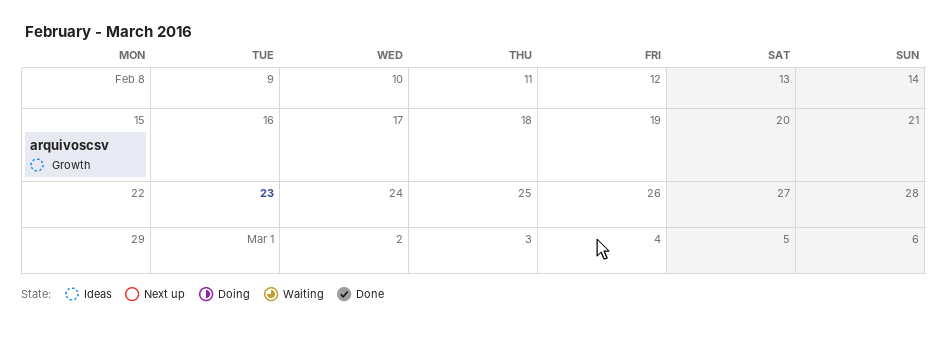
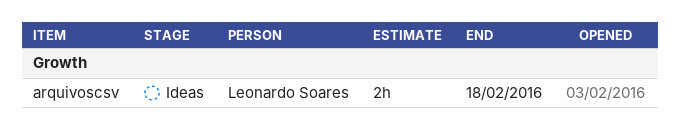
arquivoscsv, due: Feb 15 -> Feb 18

